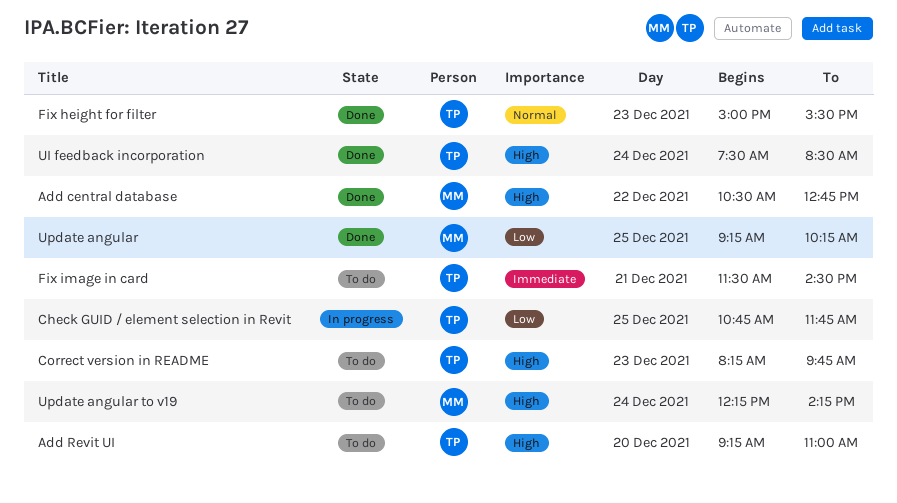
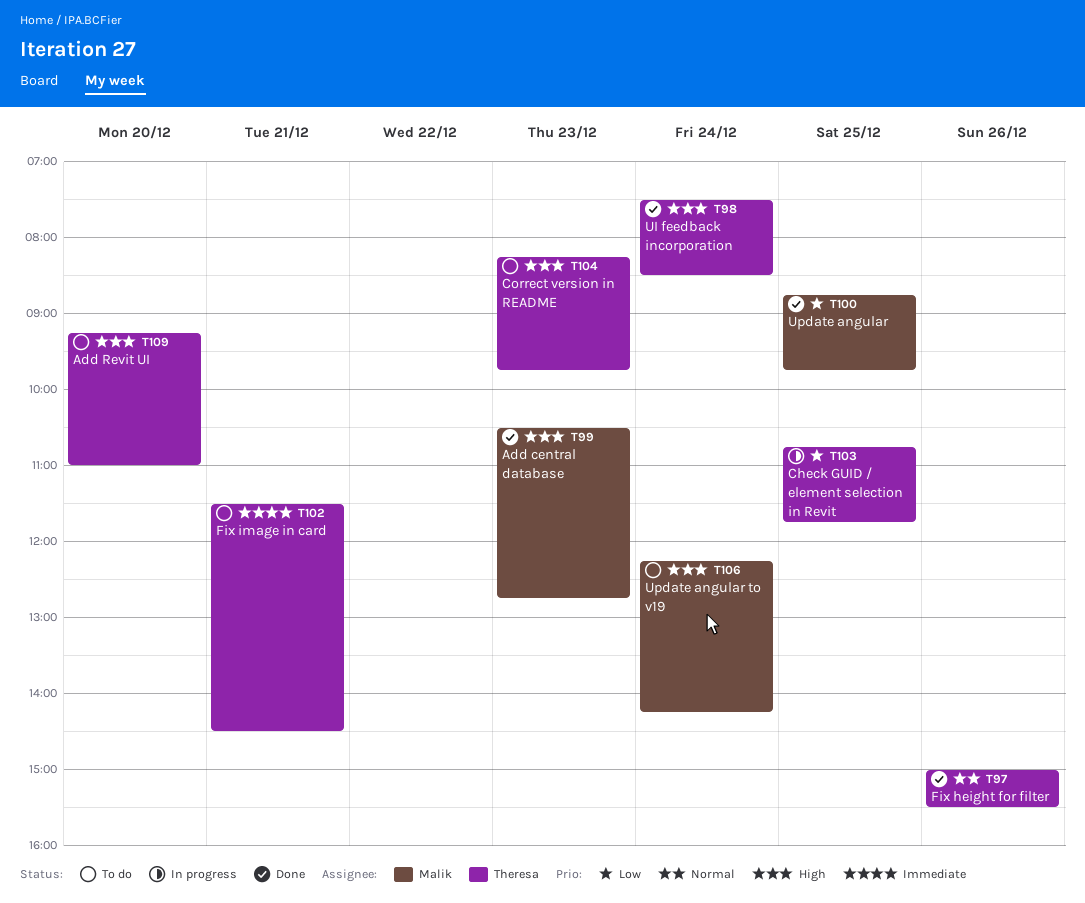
Add central database, day: Dec 22 -> Dec 23
Fix height for filter, day: Dec 23 -> Dec 26
Update angular, begins: 09:15 -> 08:45
Update angular, ends: 10:15 -> 09:45

